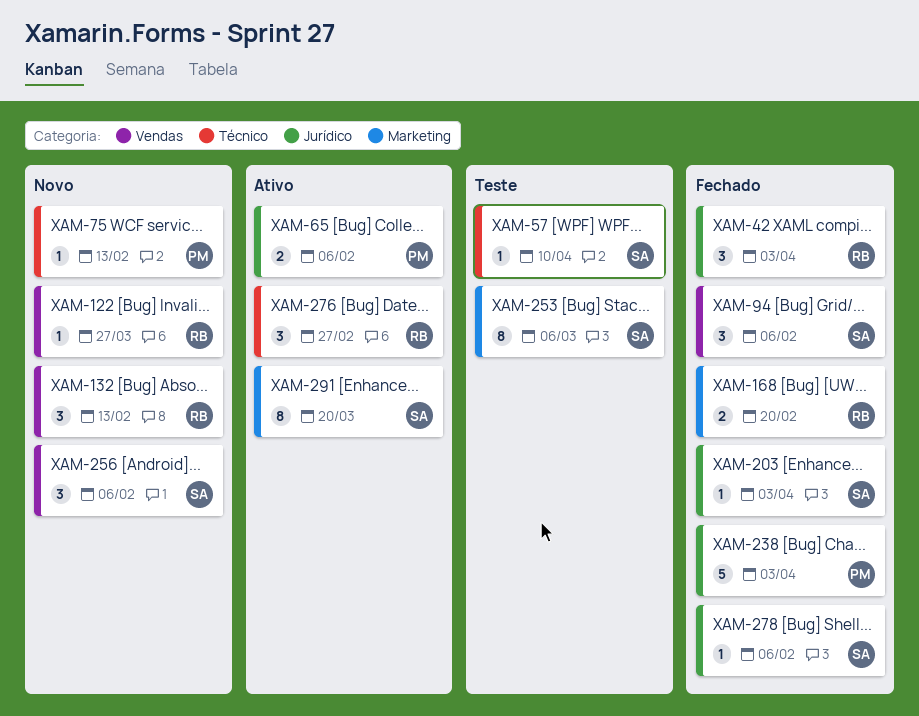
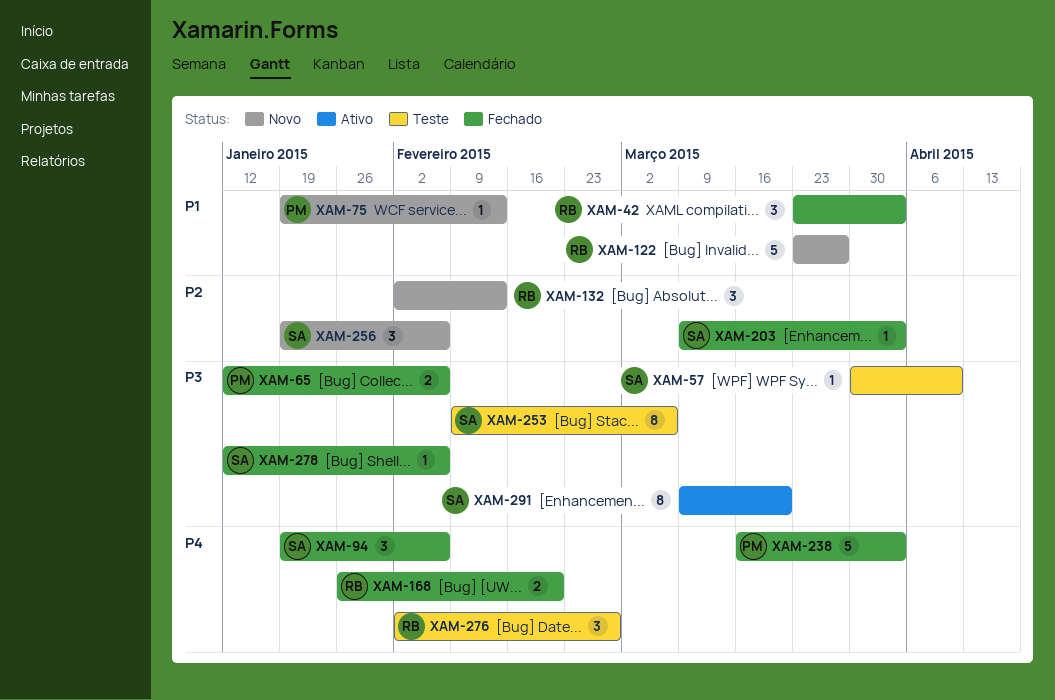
XAM-65, status: Ativo -> Fechado
XAM-122, estimate: 1 -> 5
XAM-276, status: Ativo -> Teste

